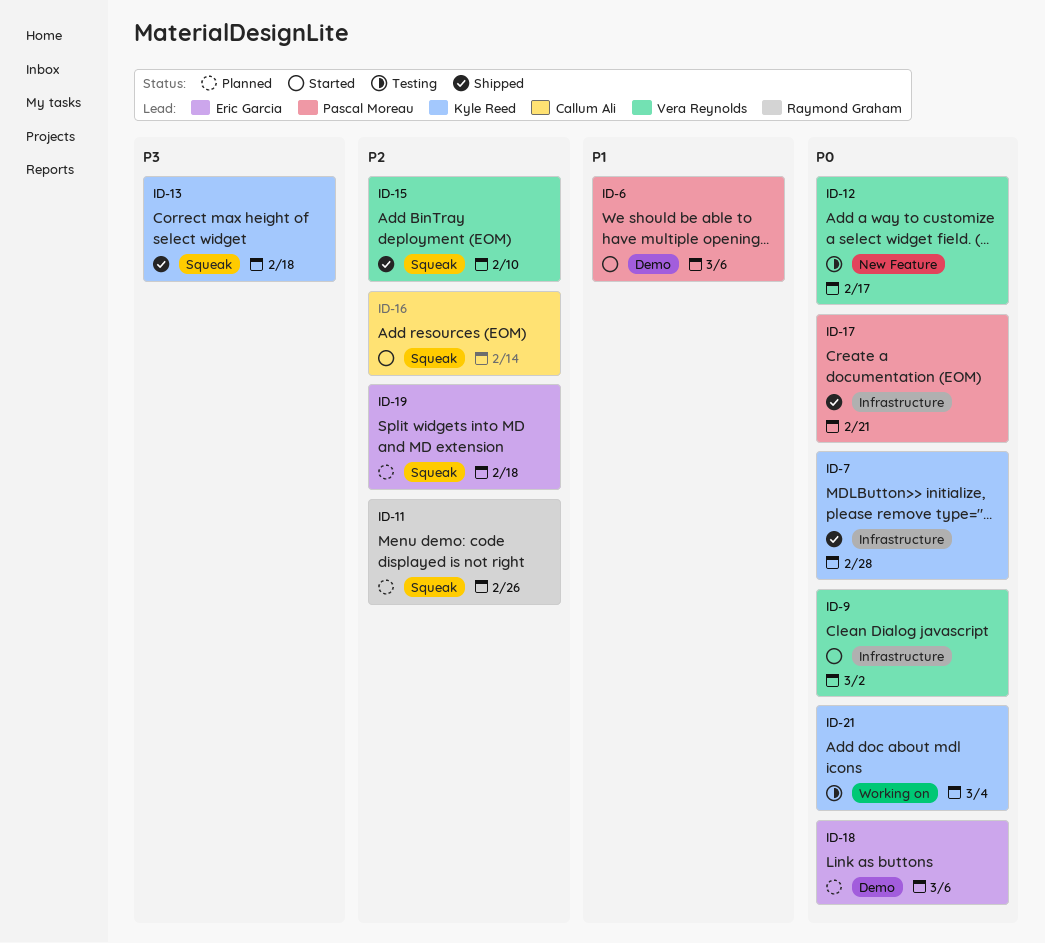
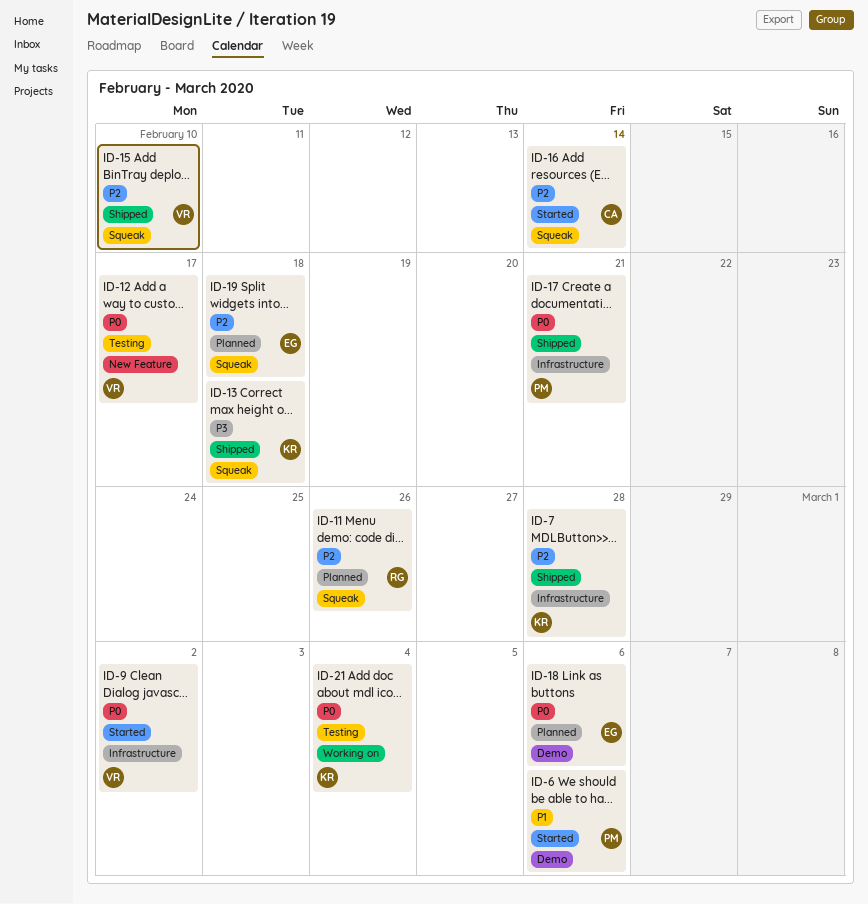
ID-7, priority: P0 -> P2

